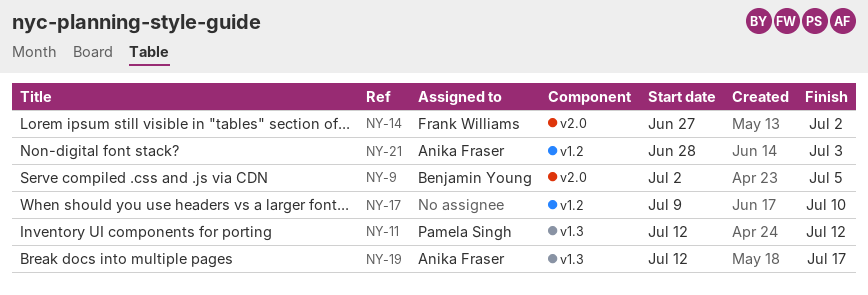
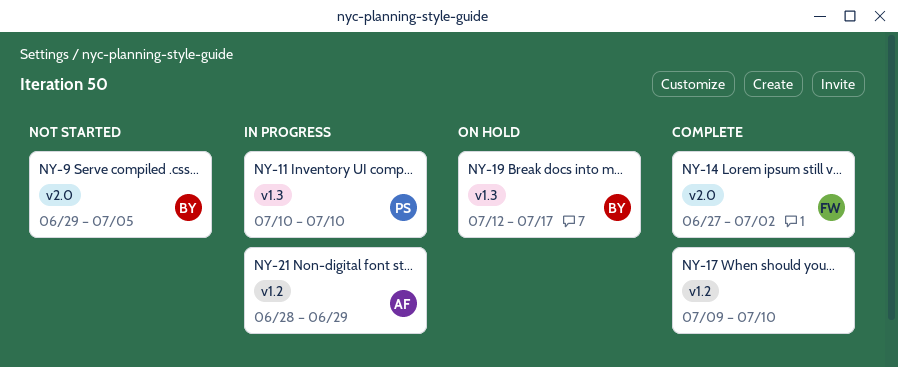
NY-9, start: Jul 2 -> Jun 29
NY-11, start: Jul 12 -> Jul 10
NY-11, due: Jul 12 -> Jul 10
NY-19, owner: Anika Fraser -> Benjamin Young
NY-21, due: Jul 3 -> Jun 29

